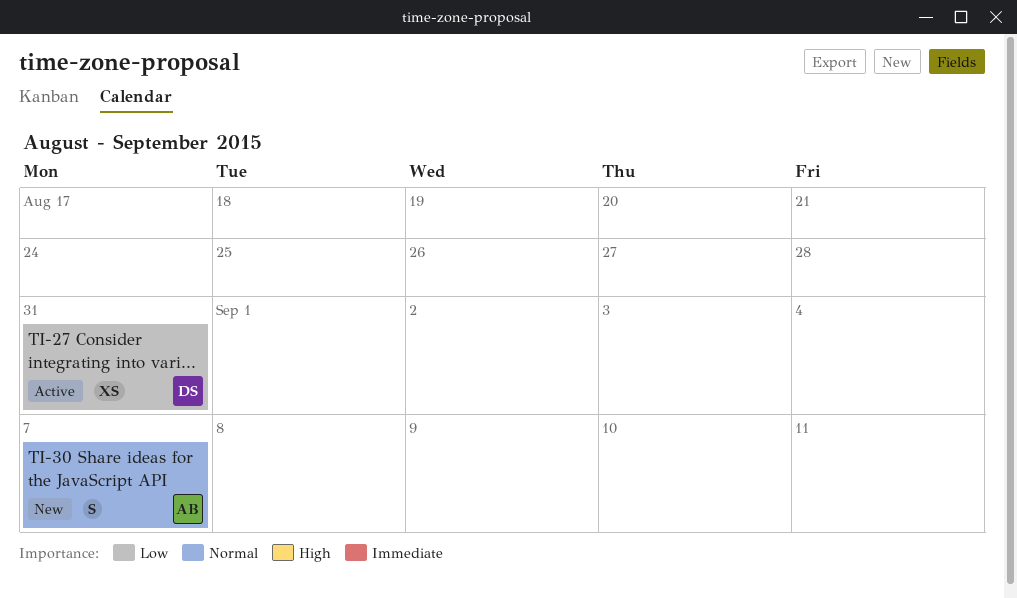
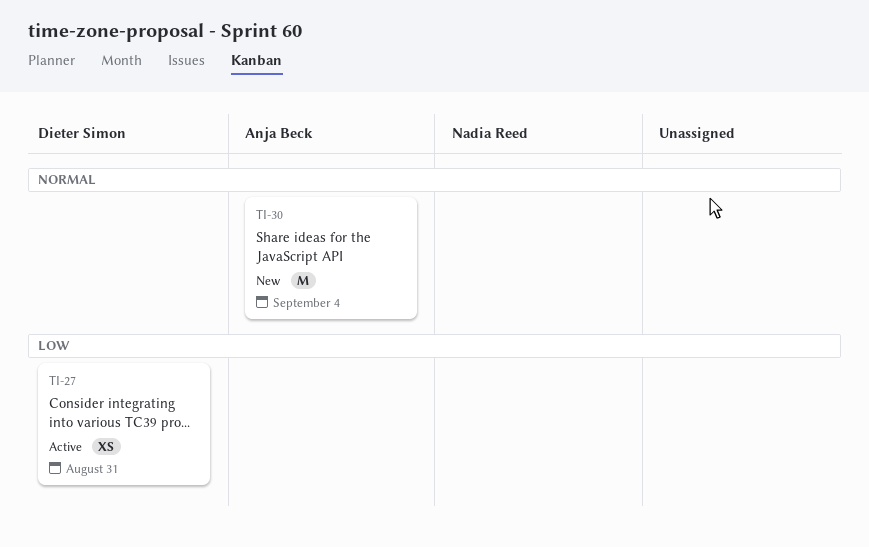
TI-30, estimate: S -> M
TI-30, due: Sep 7 -> Sep 4

